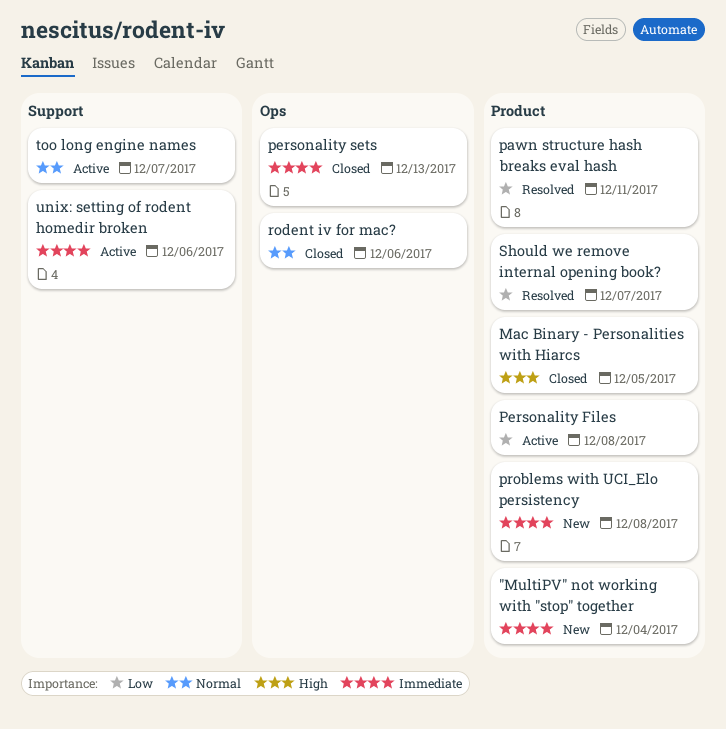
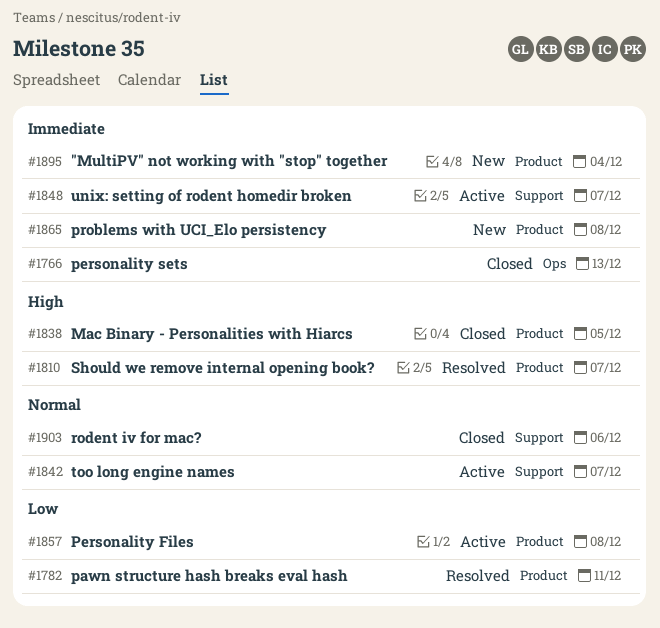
rodent iv for mac?, label: Ops -> Support
Should we remove internal opening book?, priority: Low -> High
unix: setting of rodent homedir broken, due: Dec 6 -> Dec 7

